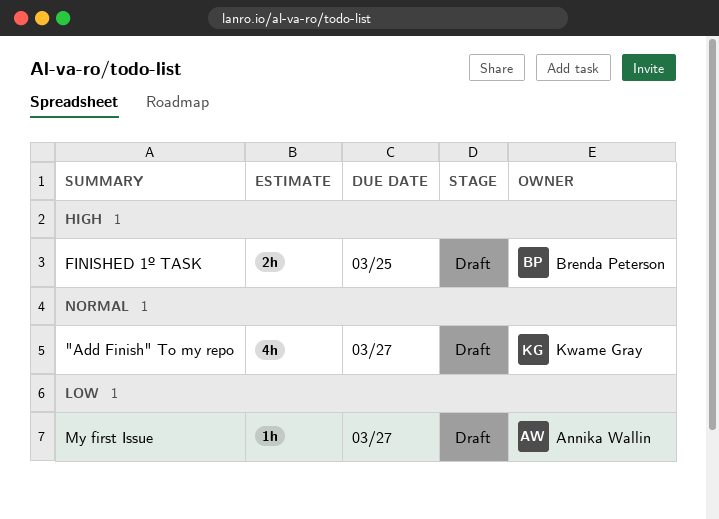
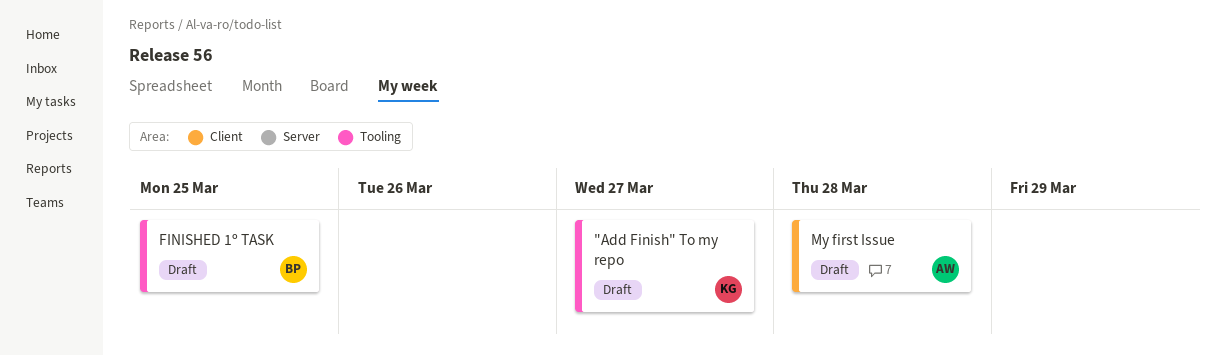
My first Issue, due: Mar 27 -> Mar 28

